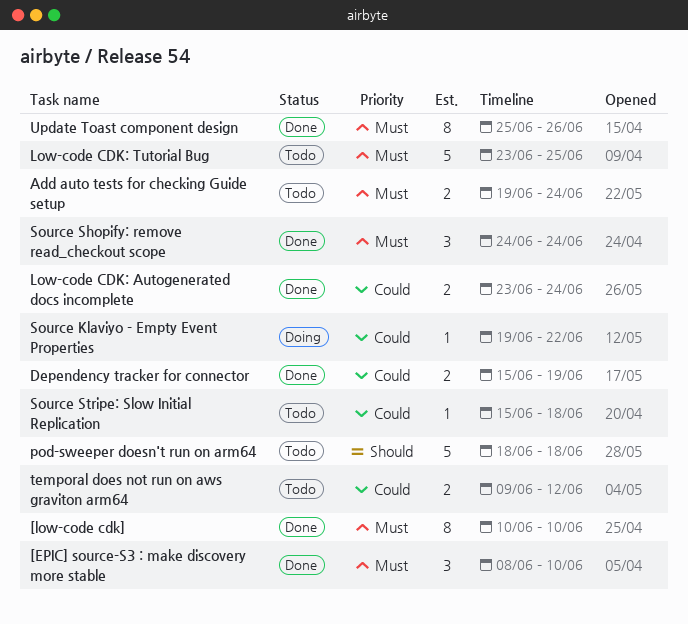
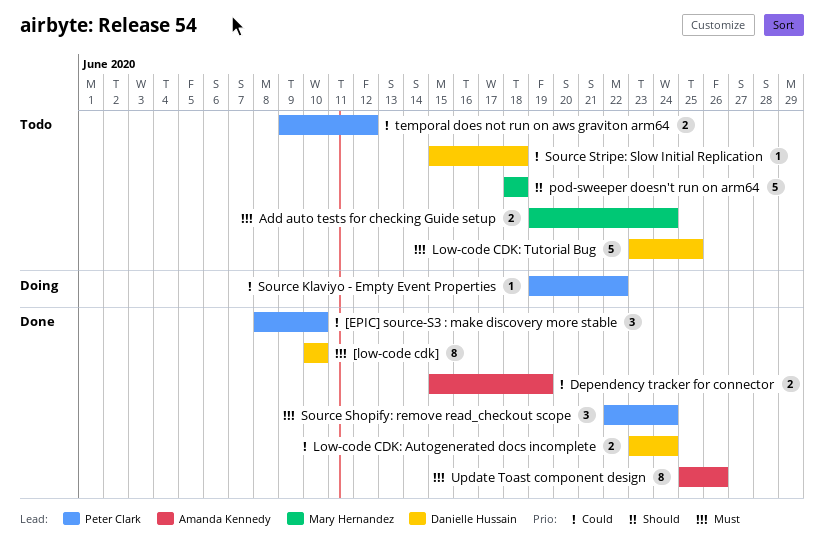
[EPIC] source-S3 : make discovery more stable, priority: Must -> Could
Source Shopify: remove read_checkout scope, start: Jun 24 -> Jun 22

